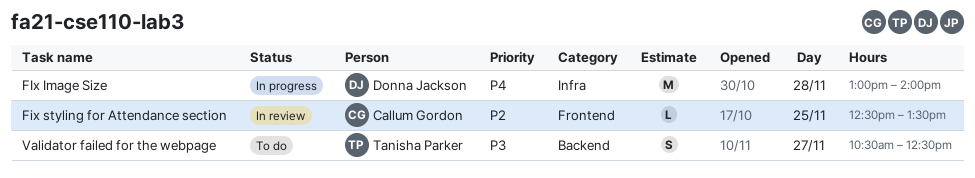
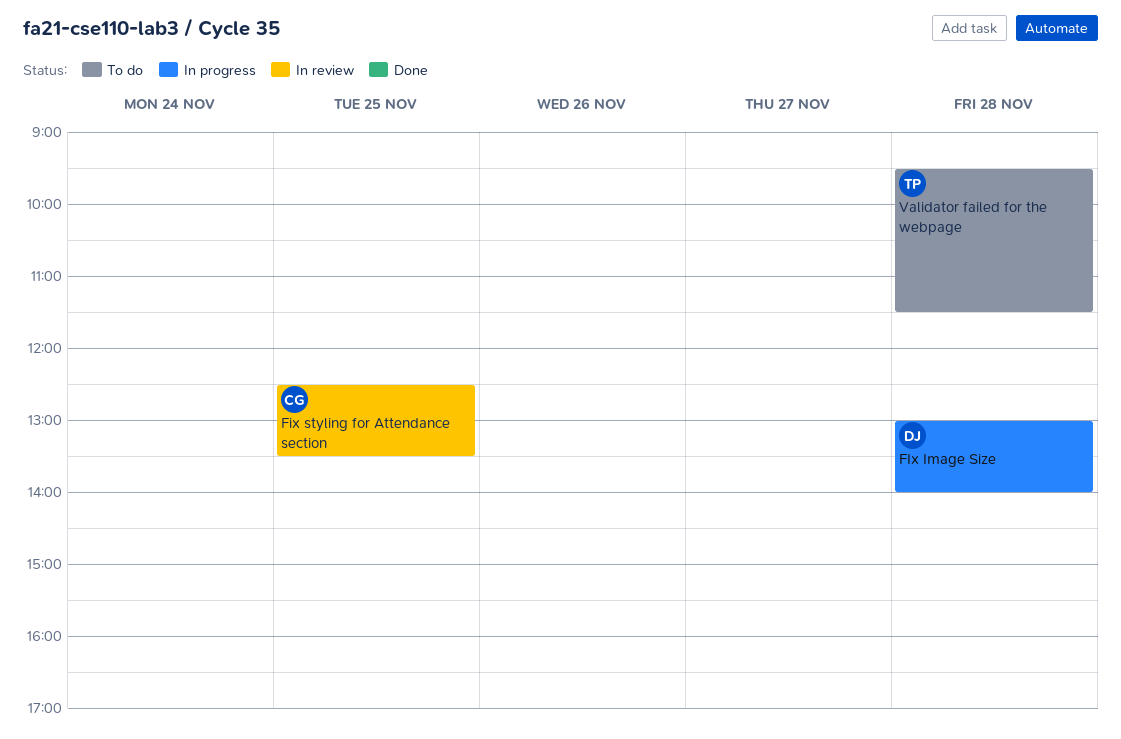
Validator failed for the webpage, day: Nov 27 -> Nov 28
Validator failed for the webpage, begins: 10:30 -> 09:30
Validator failed for the webpage, ends: 12:30 -> 11:30

